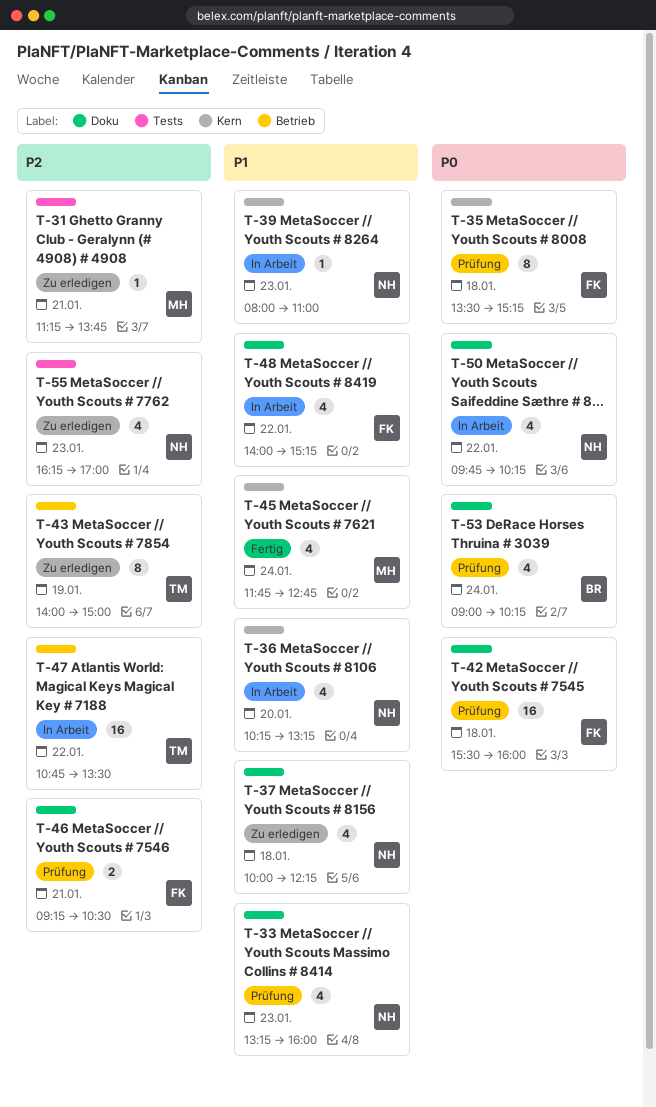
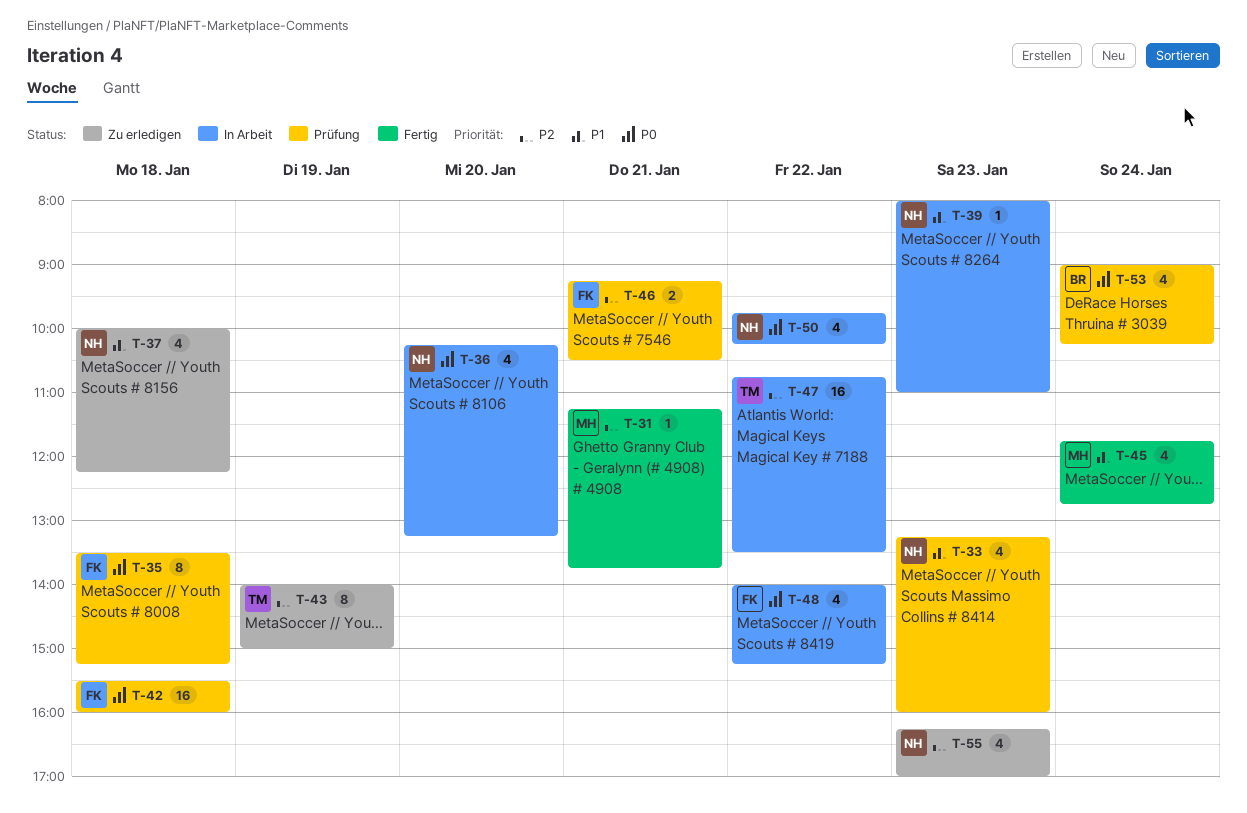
T-31, status: Zu erledigen -> Fertig
T-36, priority: P1 -> P0
T-48, priority: P1 -> P0

